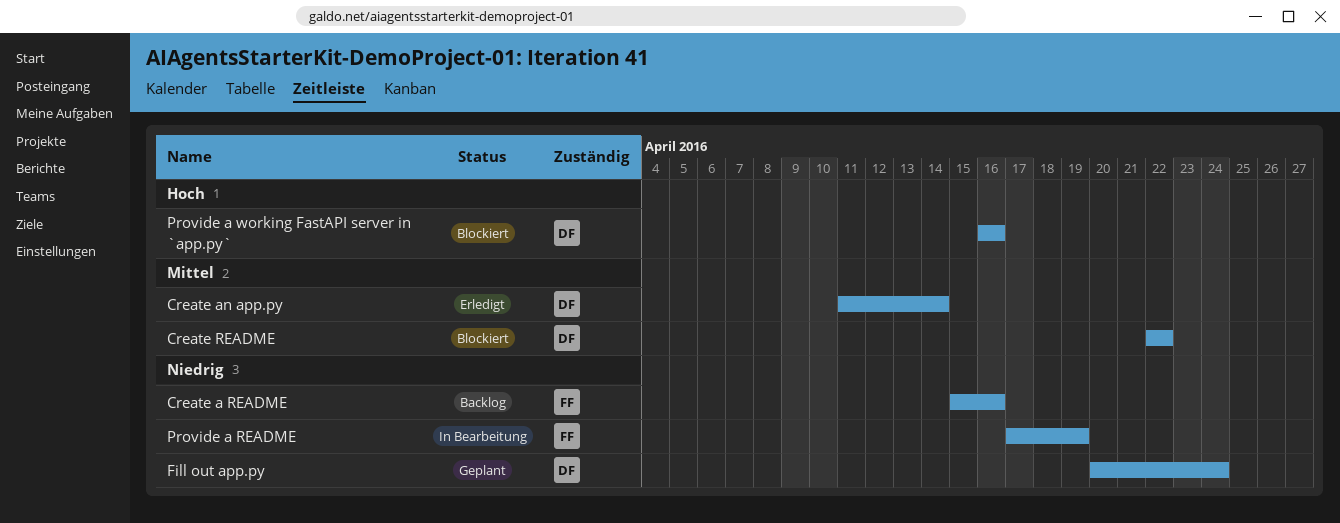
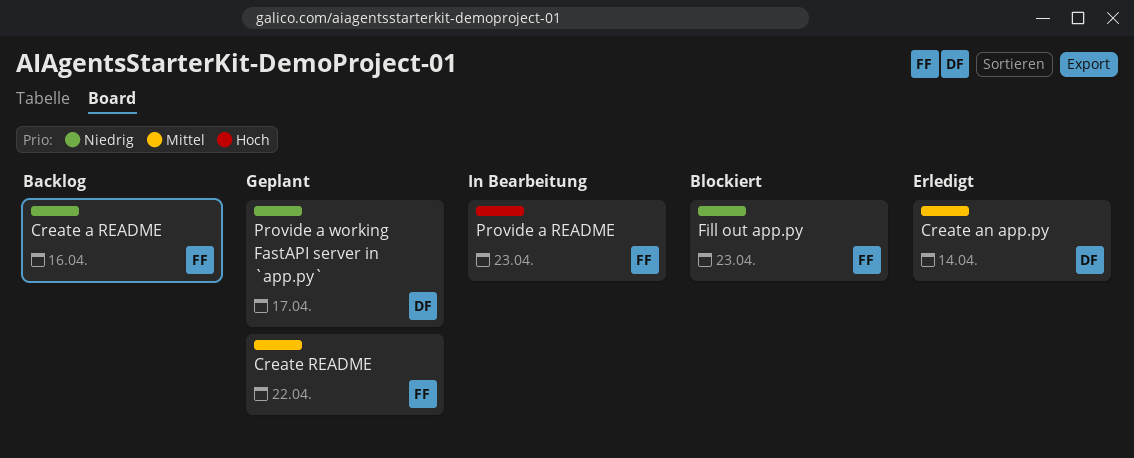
Create README, status: Blockiert -> Geplant
Create README, owner: DF -> FF
Fill out app.py, status: Geplant -> Blockiert
Fill out app.py, owner: DF -> FF
Fill out app.py, due: Apr 24 -> Apr 23
Provide a README, priority: Niedrig -> Hoch
Provide a README, due: Apr 19 -> Apr 23
Provide a working FastAPI server in `app.py`, status: Blockiert -> Geplant
Provide a working FastAPI server in `app.py`, priority: Hoch -> Niedrig
Provide a working FastAPI server in `app.py`, due: Apr 16 -> Apr 17

